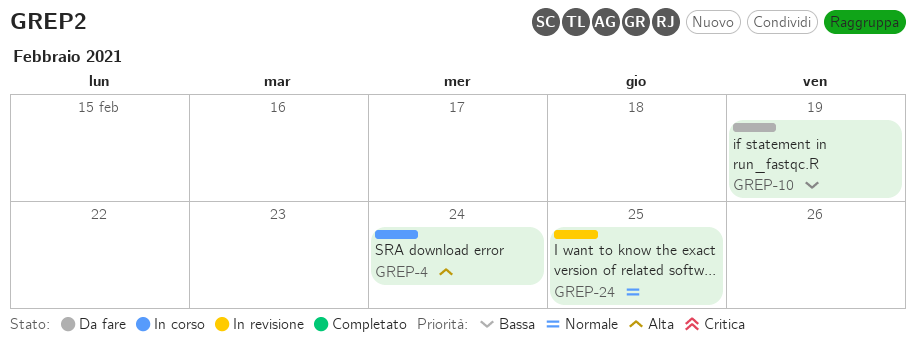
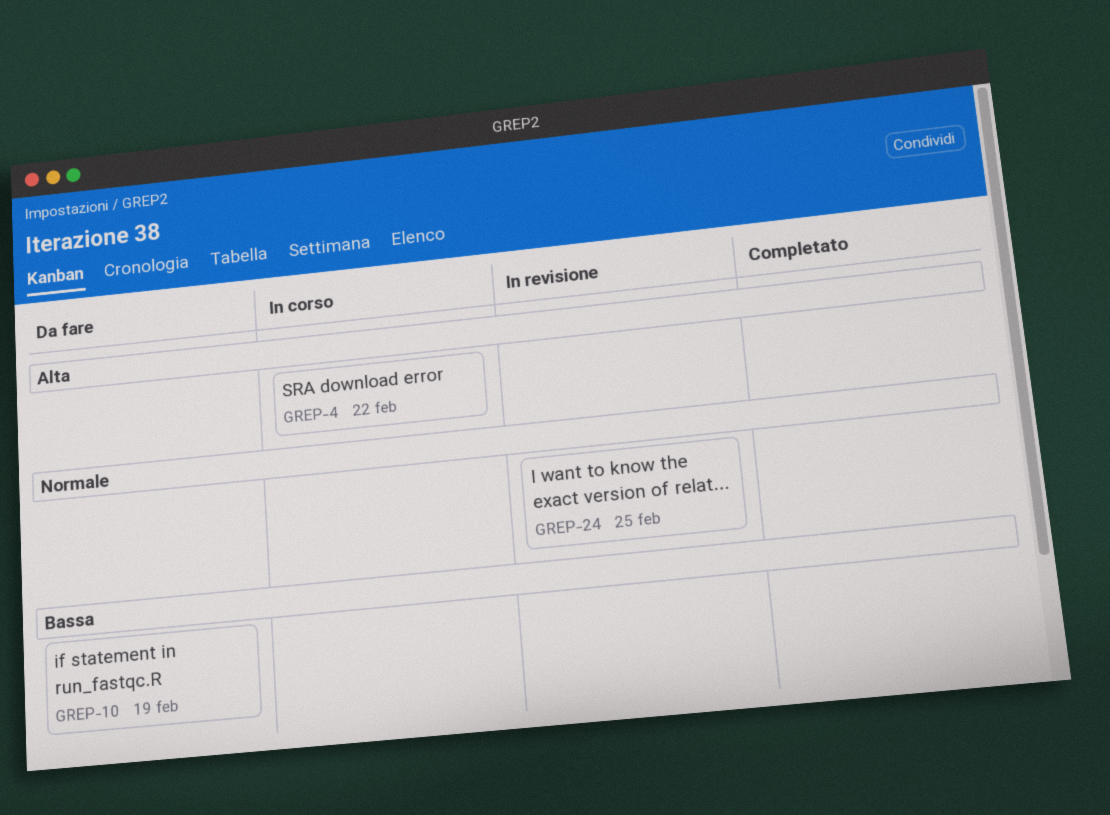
GREP-4, due: Feb 24 -> Feb 22

